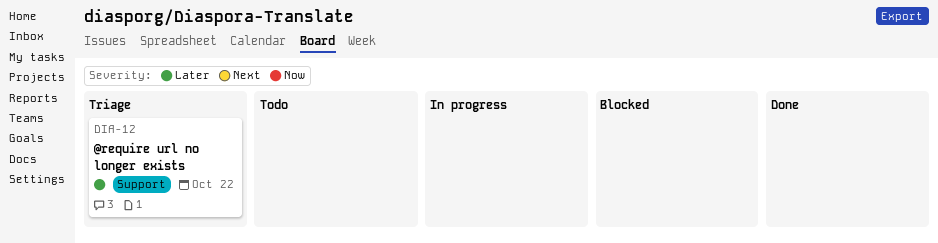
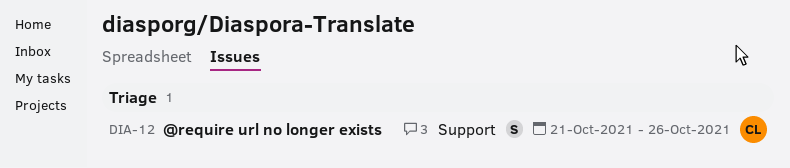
DIA-12, due: Oct 22 -> Oct 26

